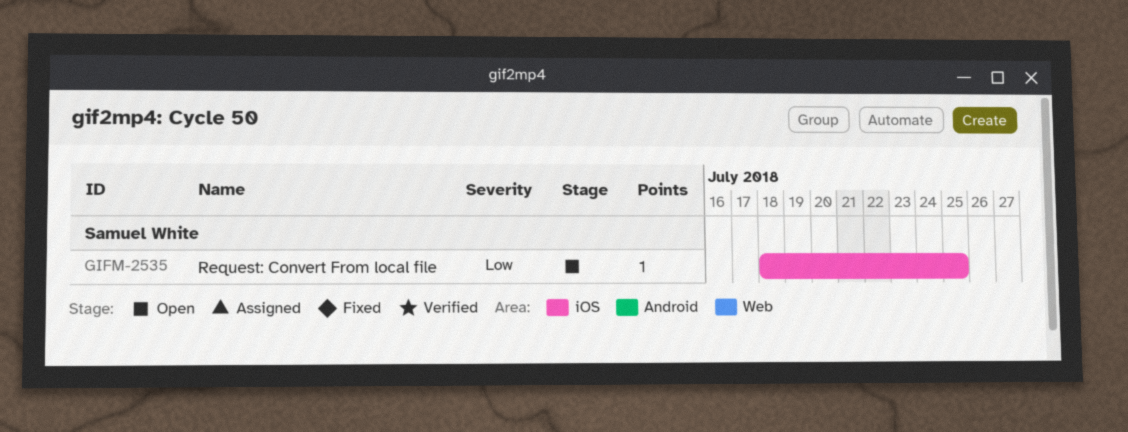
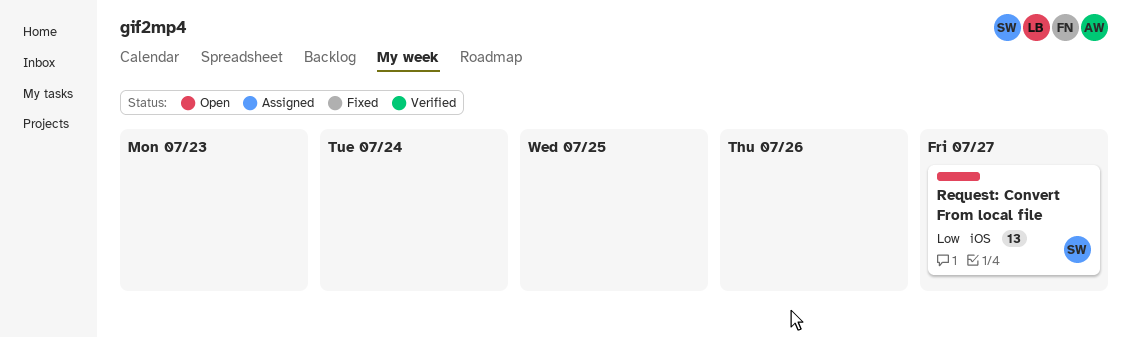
Request: Convert From local file, estimate: 1 -> 13
Request: Convert From local file, due: Jul 25 -> Jul 27

